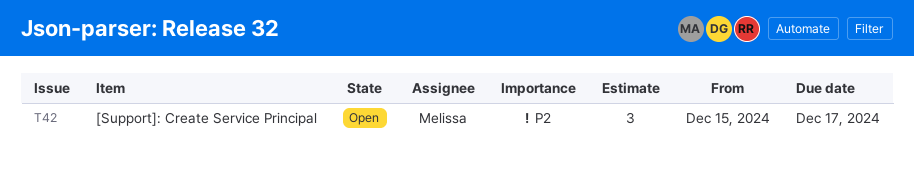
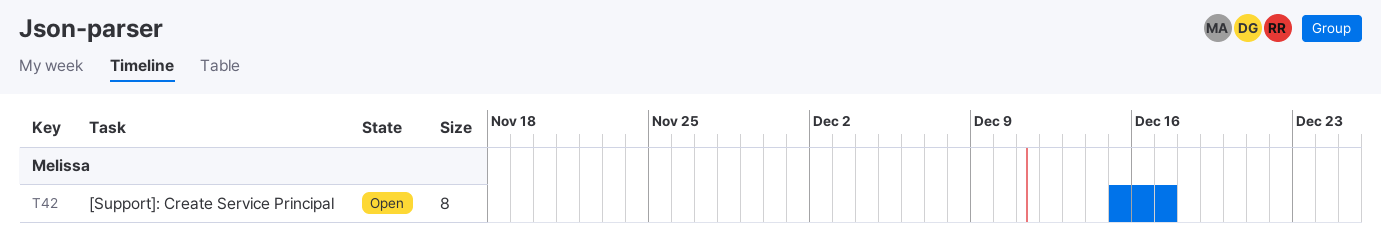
T42, estimate: 3 -> 8

